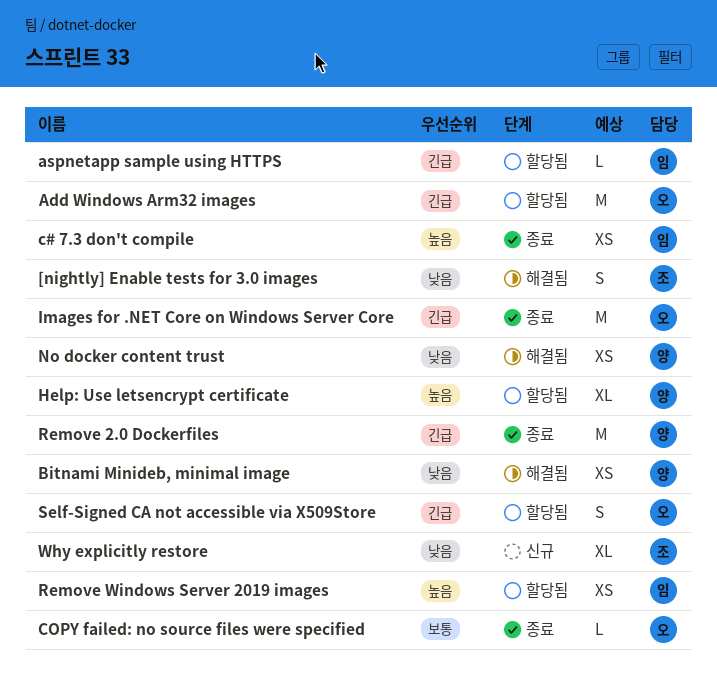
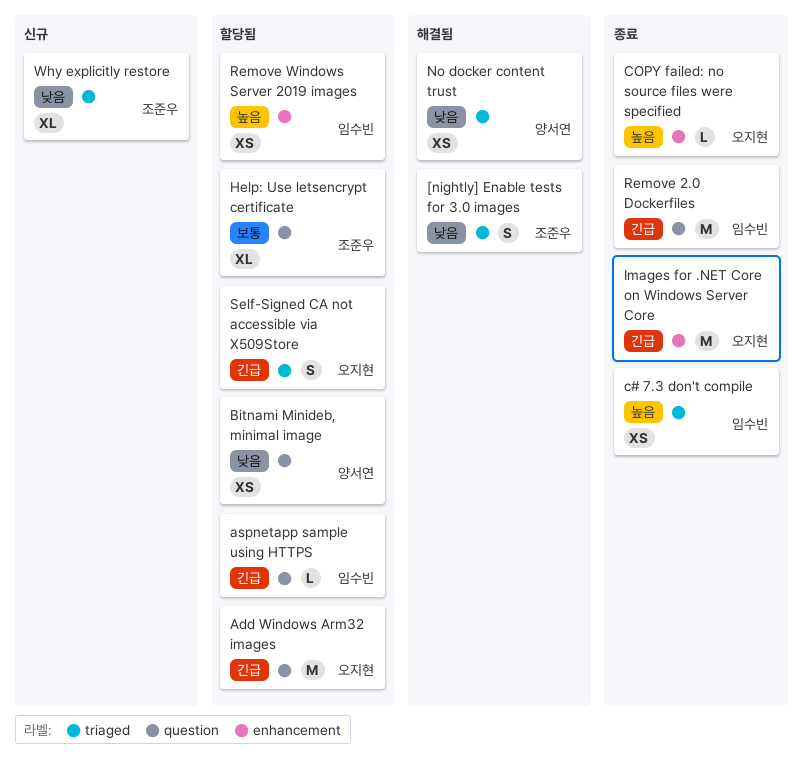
Bitnami Minideb, minimal image, status: 해결됨 -> 할당됨
COPY failed: no source files were specified, priority: 보통 -> 높음
Help: Use letsencrypt certificate, owner: 양서연 -> 조준우
Help: Use letsencrypt certificate, priority: 높음 -> 보통
Remove 2.0 Dockerfiles, owner: 양서연 -> 임수빈

